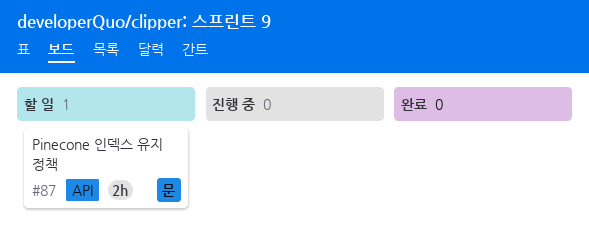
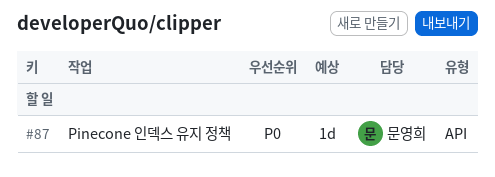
#87, estimate: 2h -> 1d

